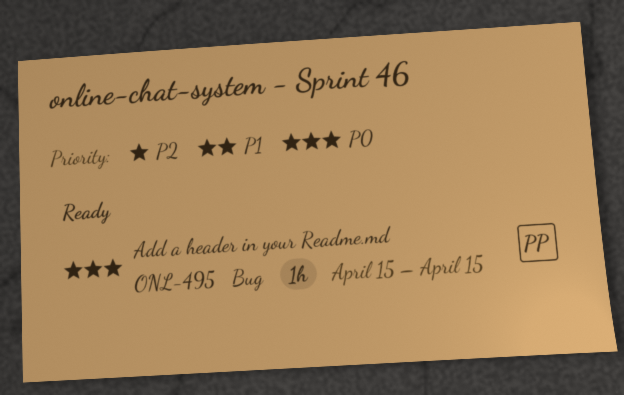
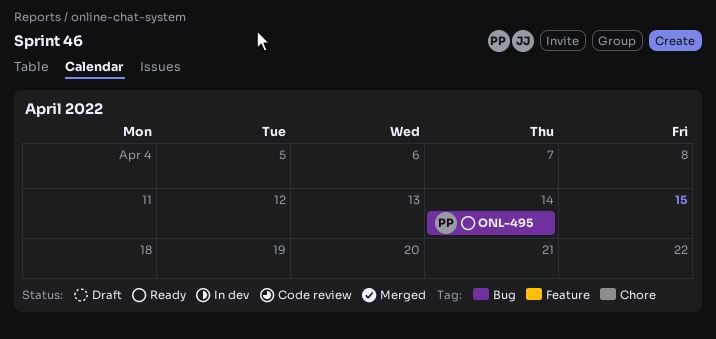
ONL-495, start: Apr 15 -> Apr 14
ONL-495, due: Apr 15 -> Apr 14

